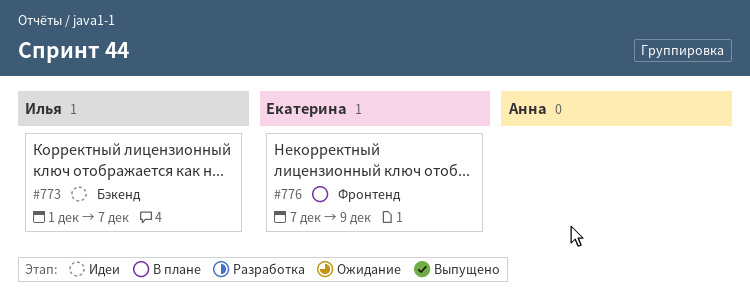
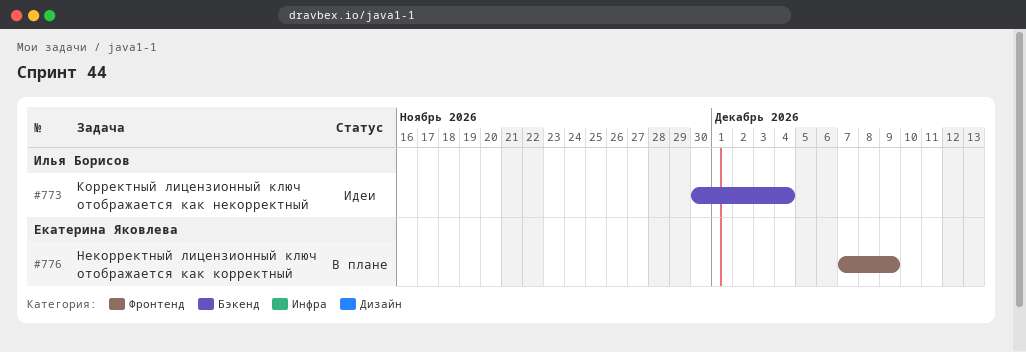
#773, start: Dec 1 -> Nov 30
#773, due: Dec 7 -> Dec 4

